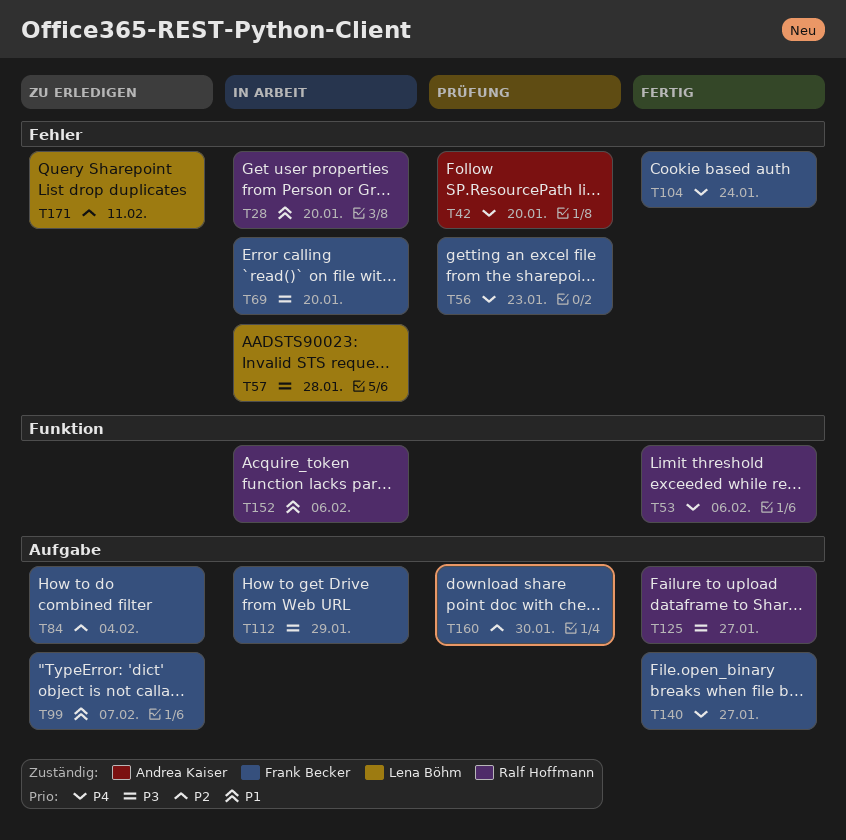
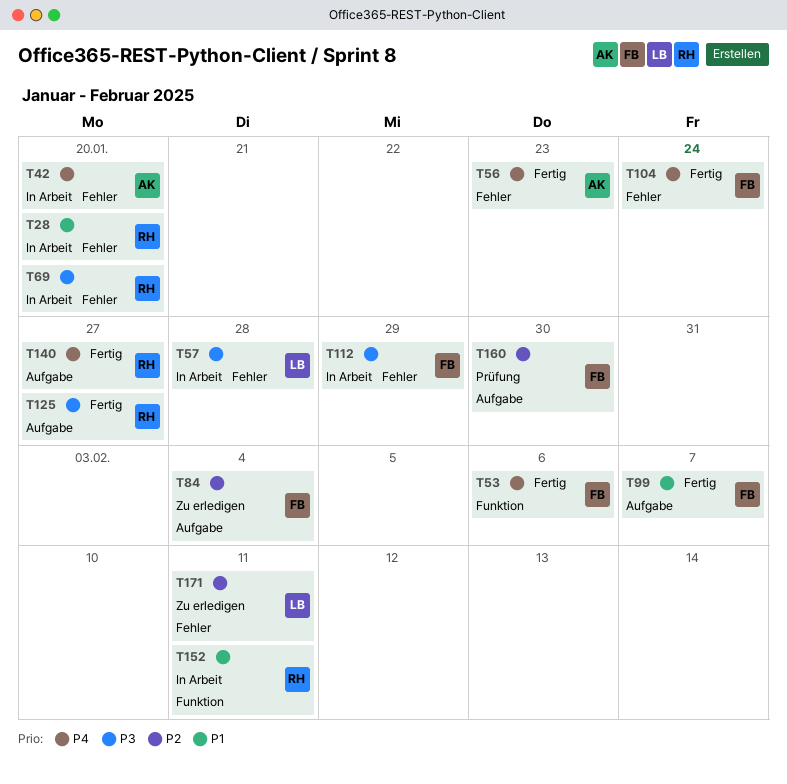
T42, status: Prüfung -> In Arbeit
T53, owner: Ralf Hoffmann -> Frank Becker
T56, status: Prüfung -> Fertig
T56, owner: Frank Becker -> Andrea Kaiser
T69, owner: Frank Becker -> Ralf Hoffmann
T99, status: Zu erledigen -> Fertig
T112, label: Aufgabe -> Fehler
T140, owner: Frank Becker -> Ralf Hoffmann
T152, due: Feb 6 -> Feb 11

